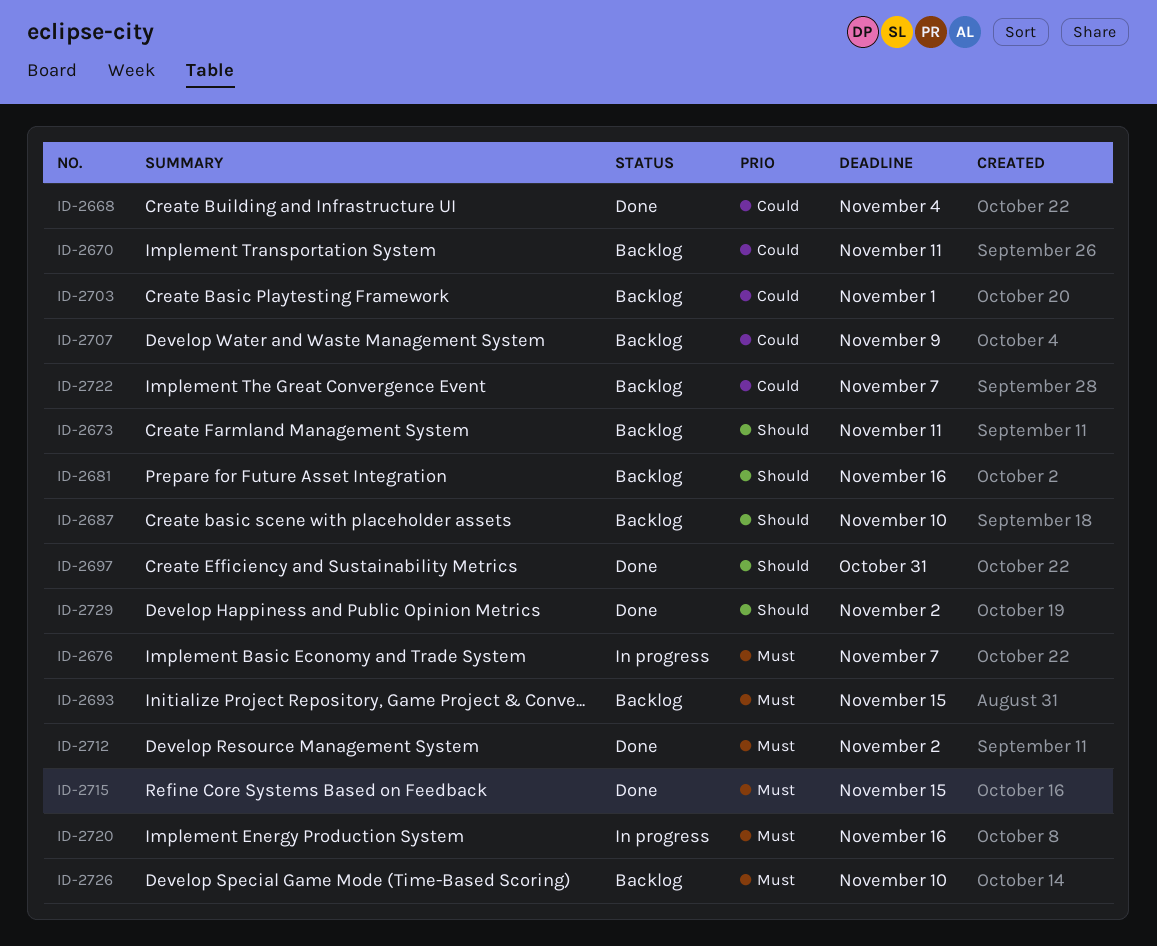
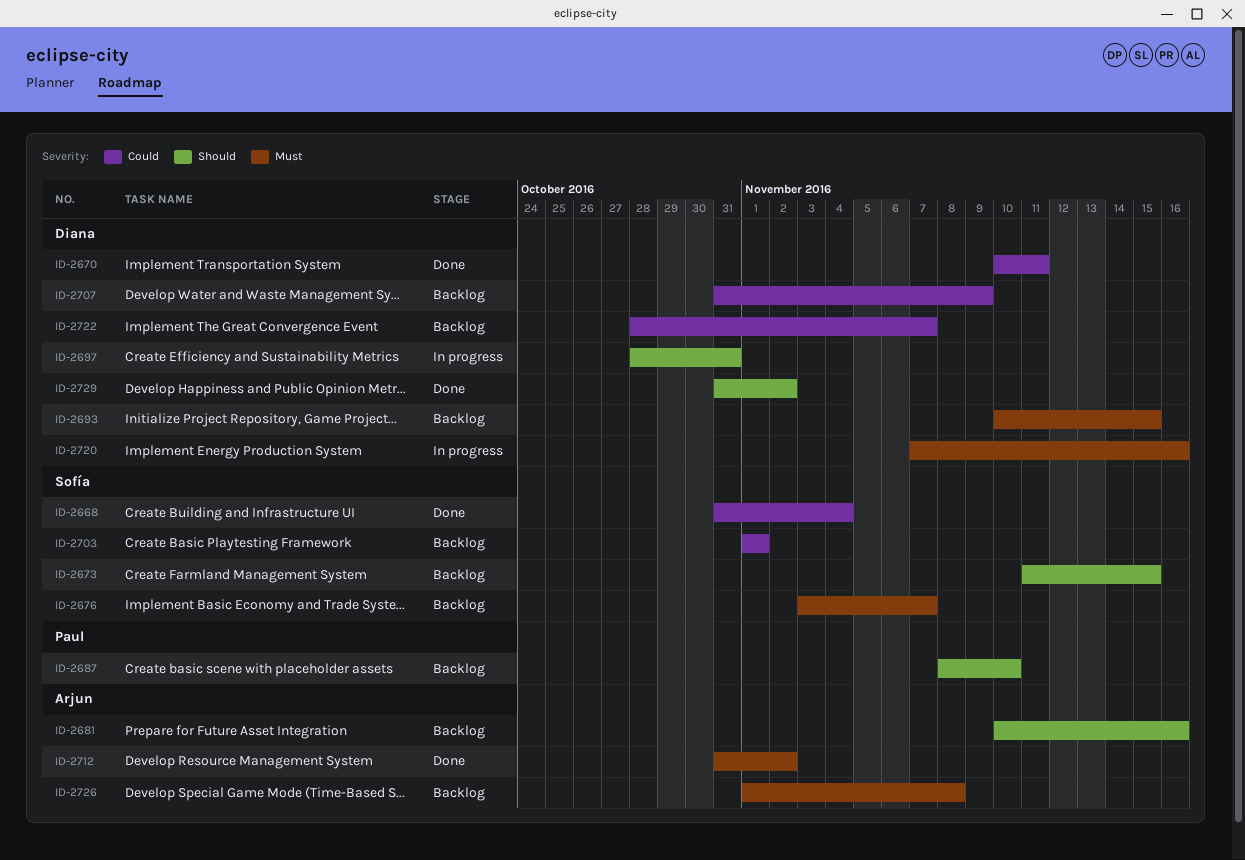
ID-2670, status: Backlog -> Done
ID-2673, due: Nov 11 -> Nov 15
ID-2676, status: In progress -> Backlog
ID-2697, status: Done -> In progress
ID-2715: present -> none
ID-2726, due: Nov 10 -> Nov 8

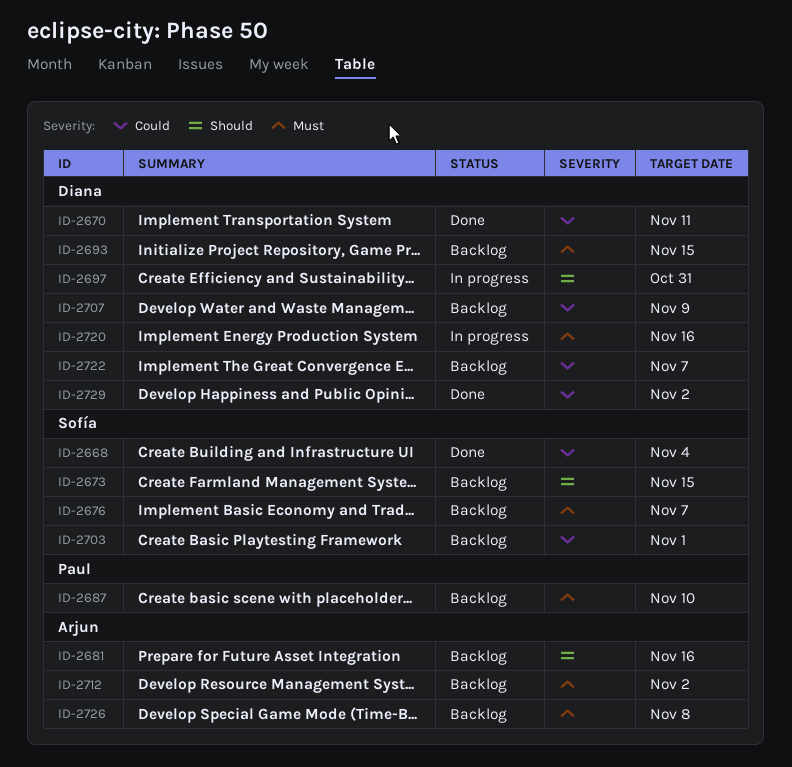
ID-2687, priority: Should -> Must
ID-2712, status: Done -> Backlog
ID-2729, priority: Should -> Could

